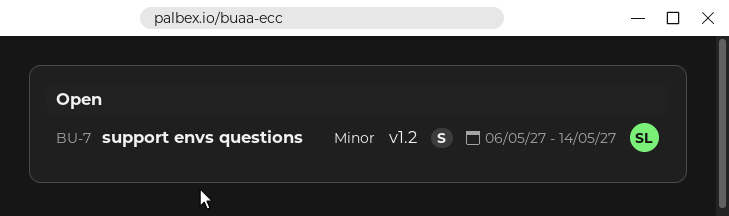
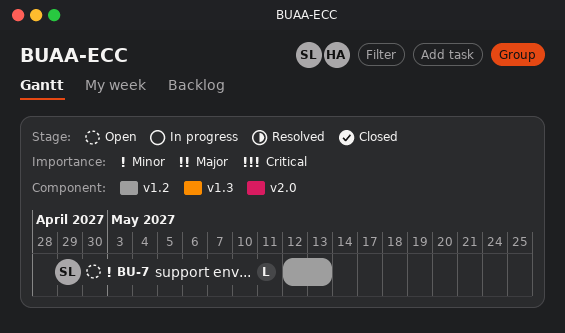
BU-7, estimate: S -> L
BU-7, start: May 6 -> May 12
BU-7, due: May 14 -> May 13

